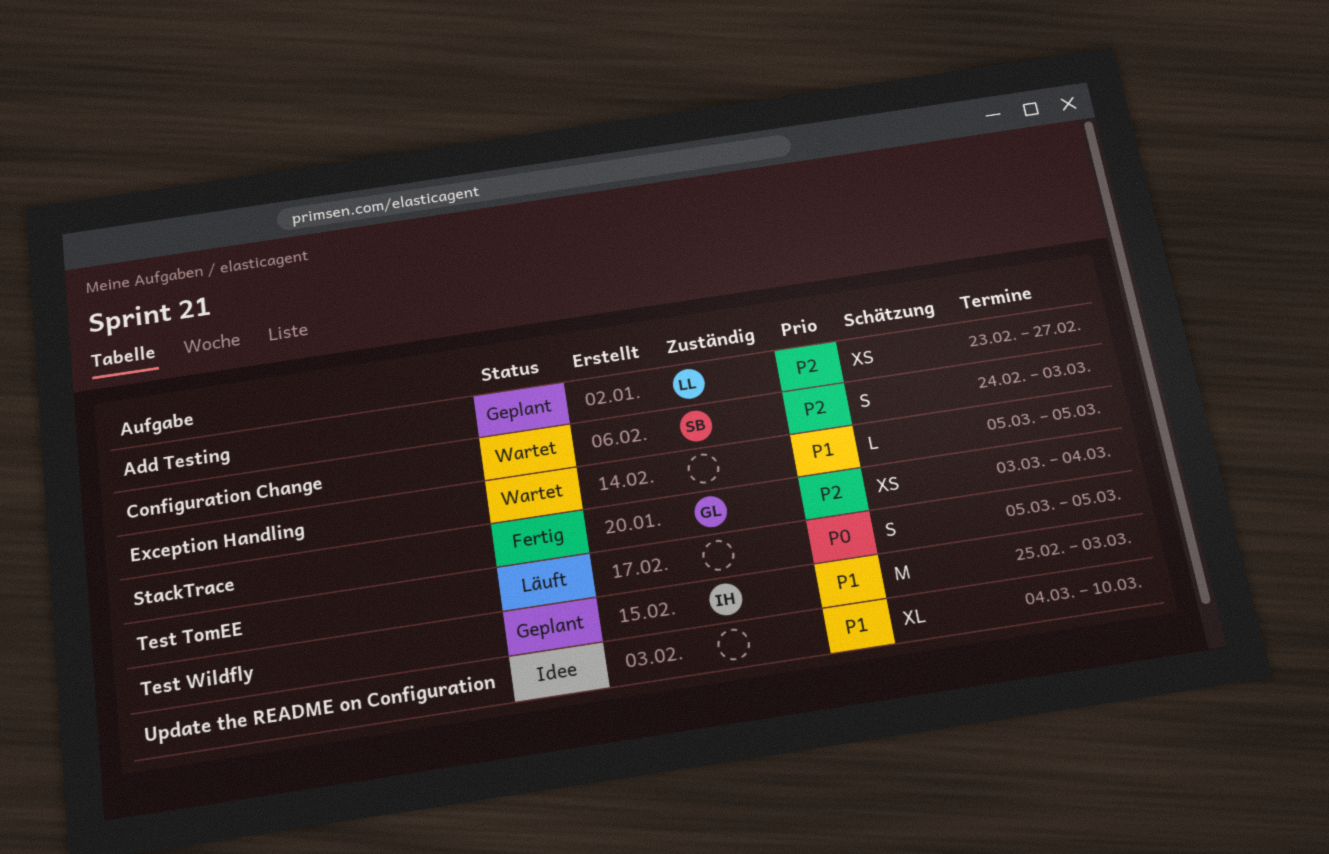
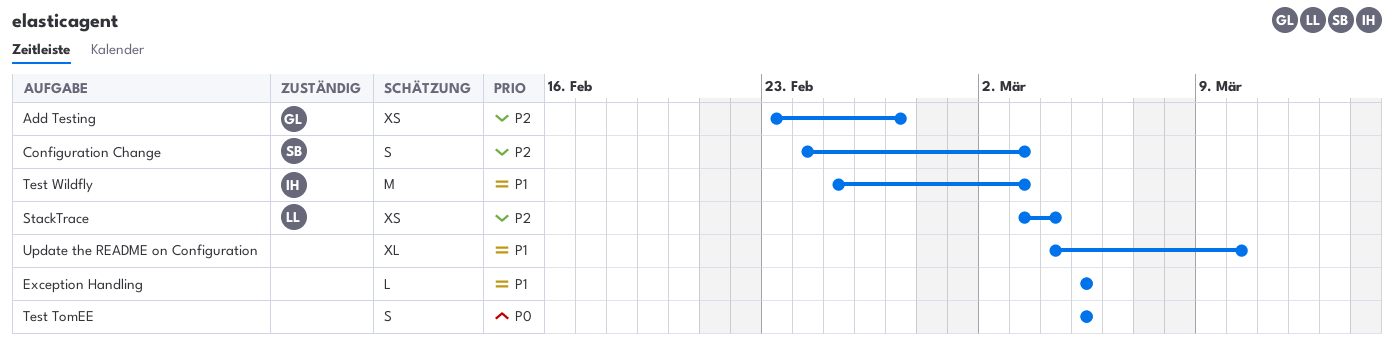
Add Testing, owner: LL -> GL
StackTrace, owner: GL -> LL

